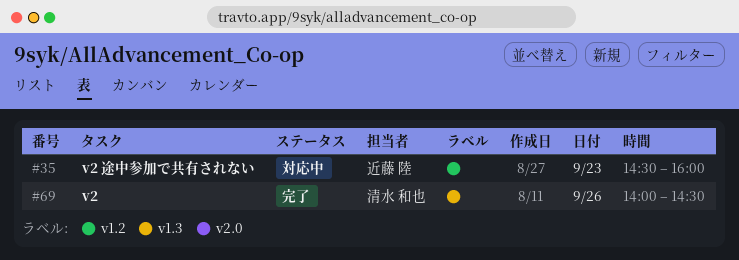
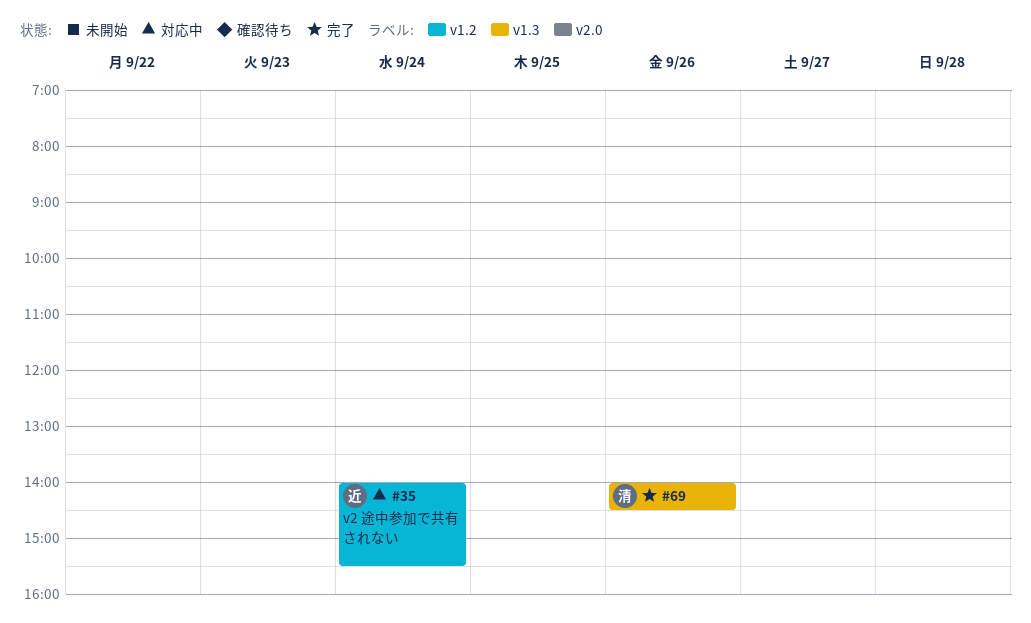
#35, day: Sep 23 -> Sep 24
#35, begins: 14:30 -> 14:00
#35, ends: 16:00 -> 15:30

